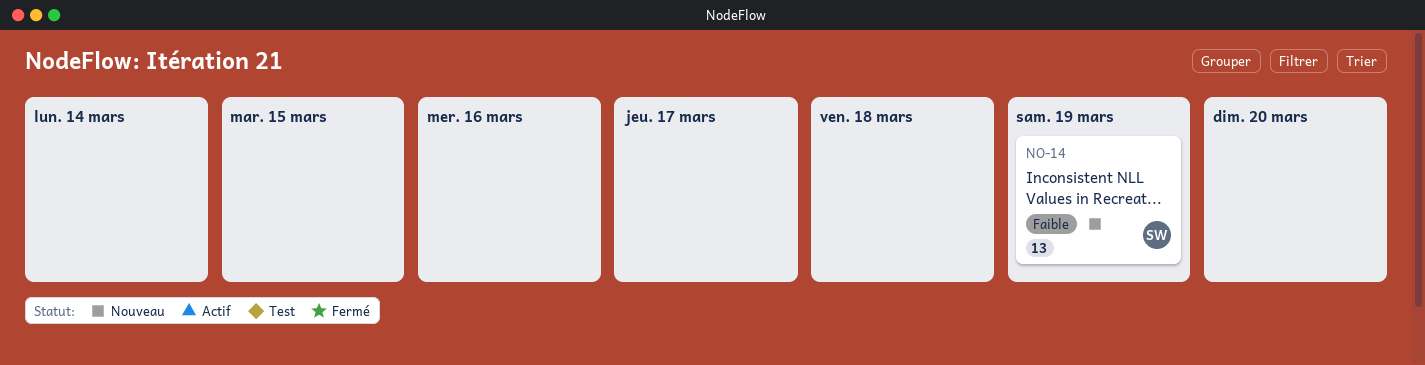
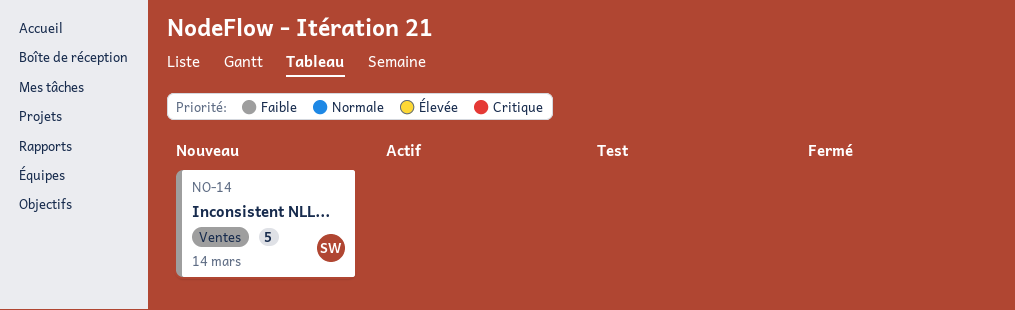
NO-14, estimate: 13 -> 5
NO-14, due: Mar 19 -> Mar 14

